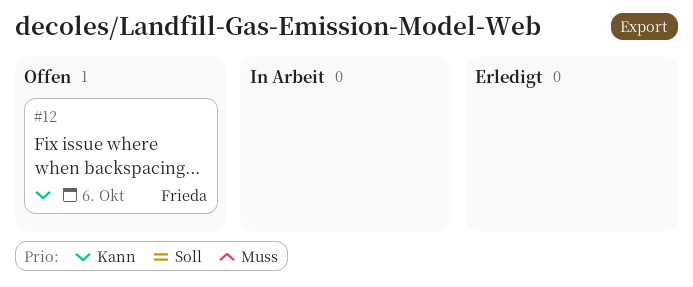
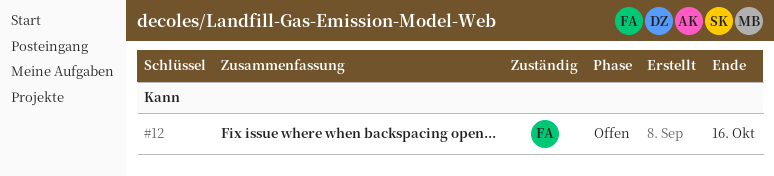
#12, due: Oct 6 -> Oct 16

